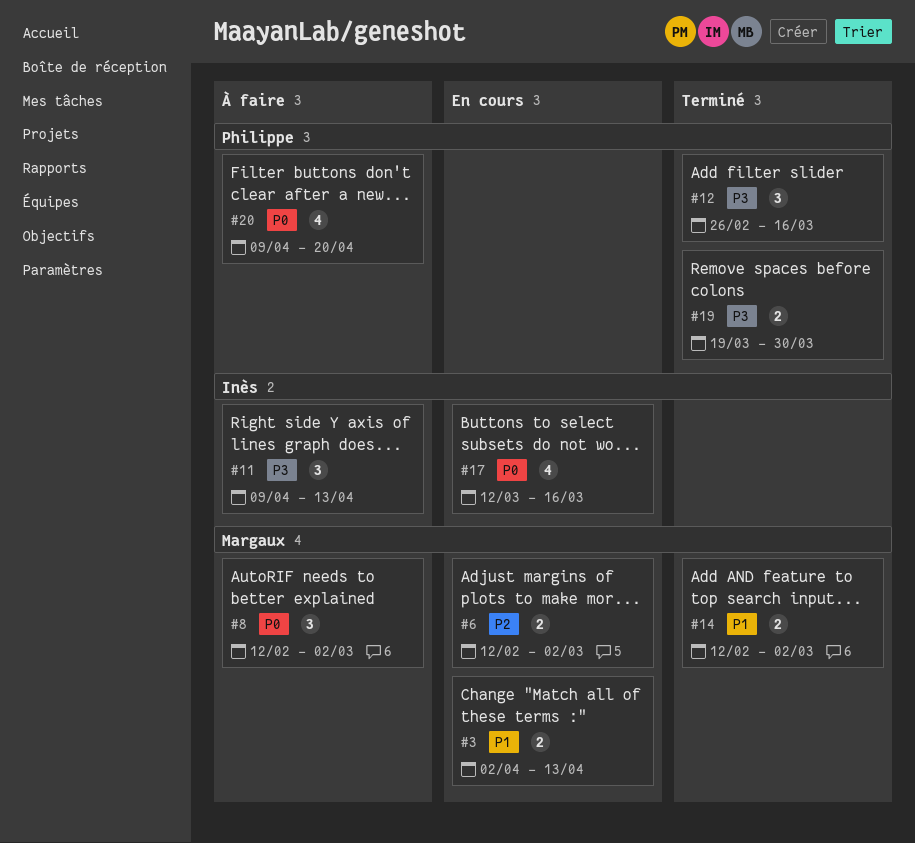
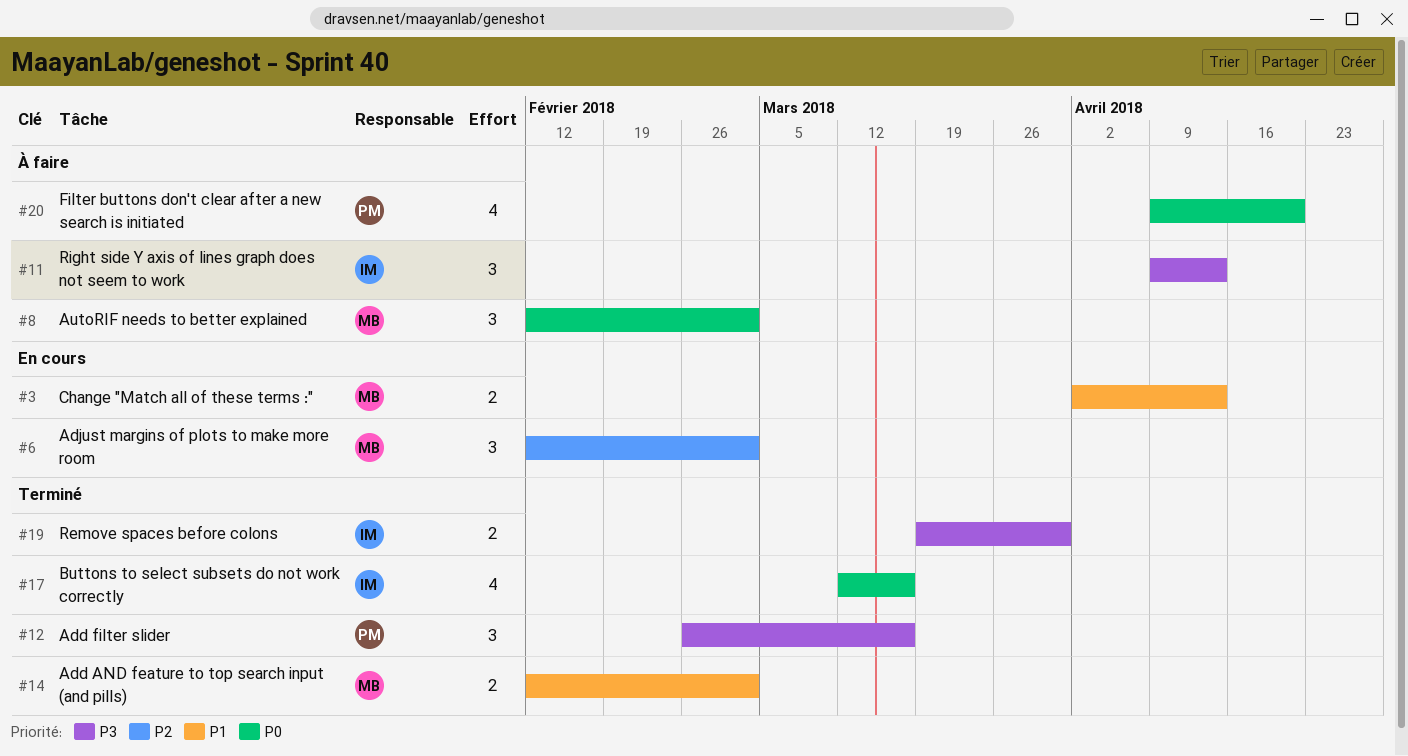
#6, estimate: 2 -> 3
#17, status: En cours -> Terminé
#19, owner: Philippe -> Inès

